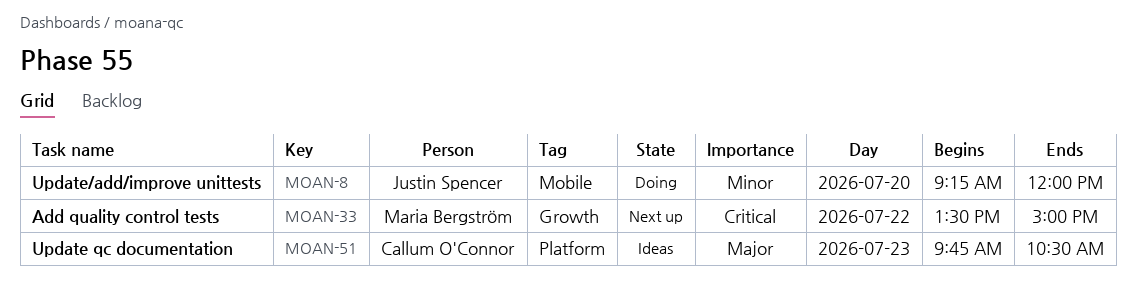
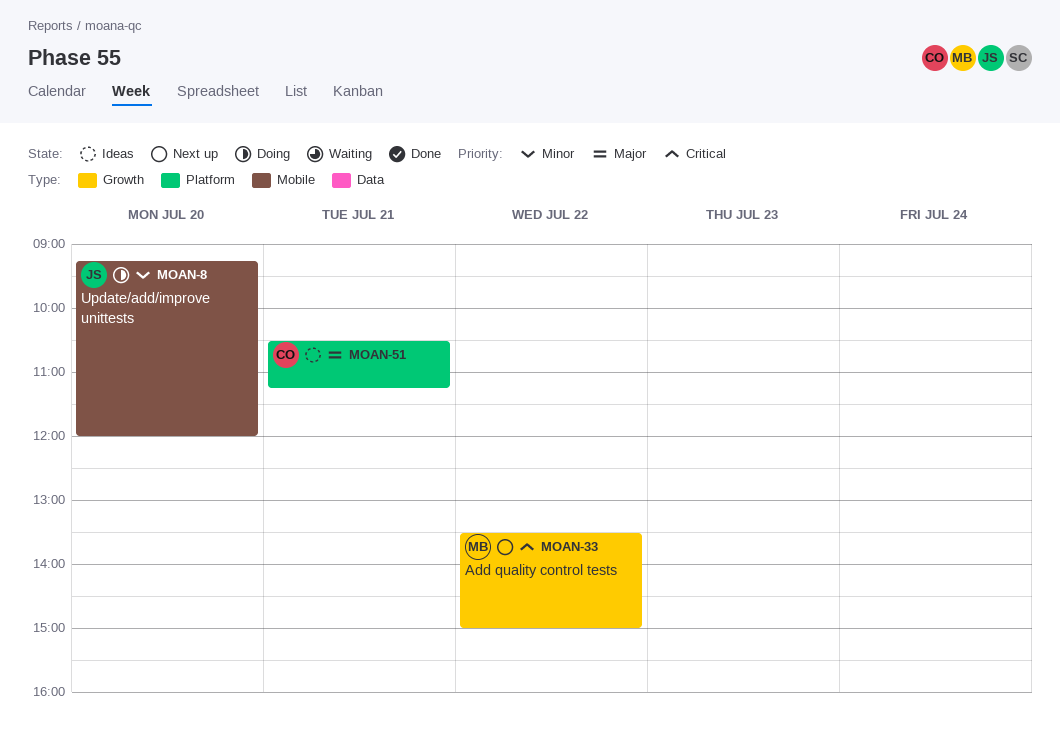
MOAN-51, day: Jul 23 -> Jul 21
MOAN-51, begins: 09:45 -> 10:30
MOAN-51, ends: 10:30 -> 11:15

